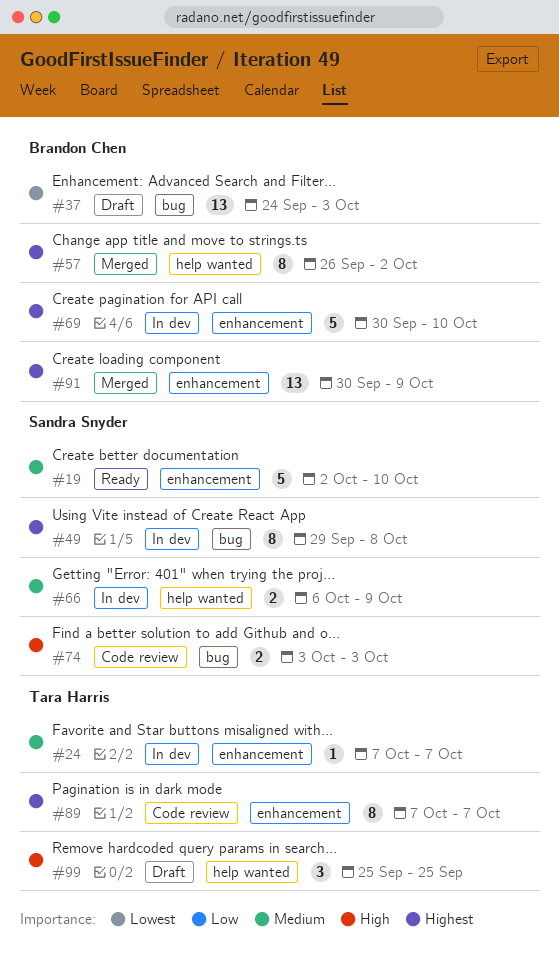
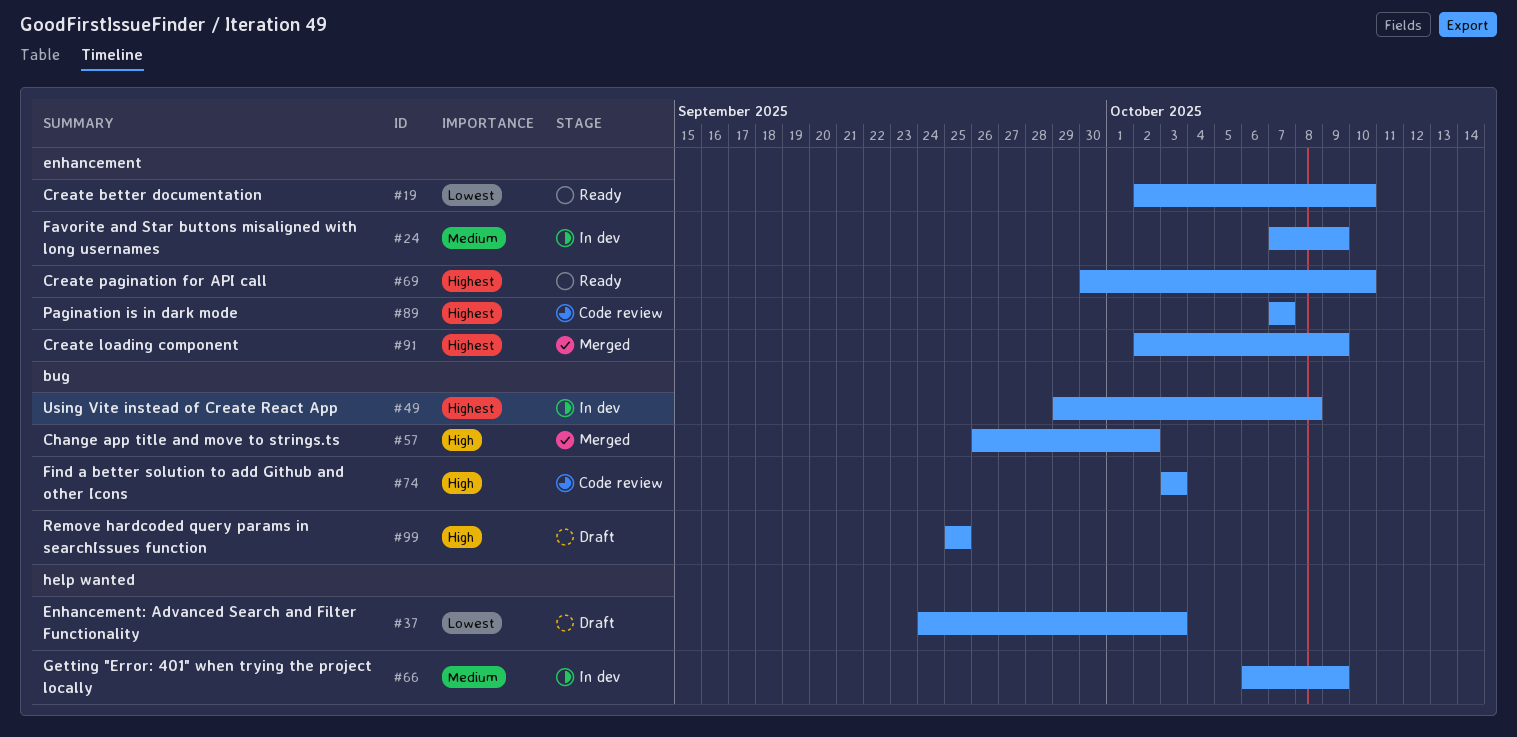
#19, priority: Medium -> Lowest
#24, due: Oct 7 -> Oct 9
#37, label: bug -> help wanted
#57, priority: Highest -> High
#57, label: help wanted -> bug
#69, status: In dev -> Ready
#91, start: Sep 30 -> Oct 2
#99, label: help wanted -> bug

